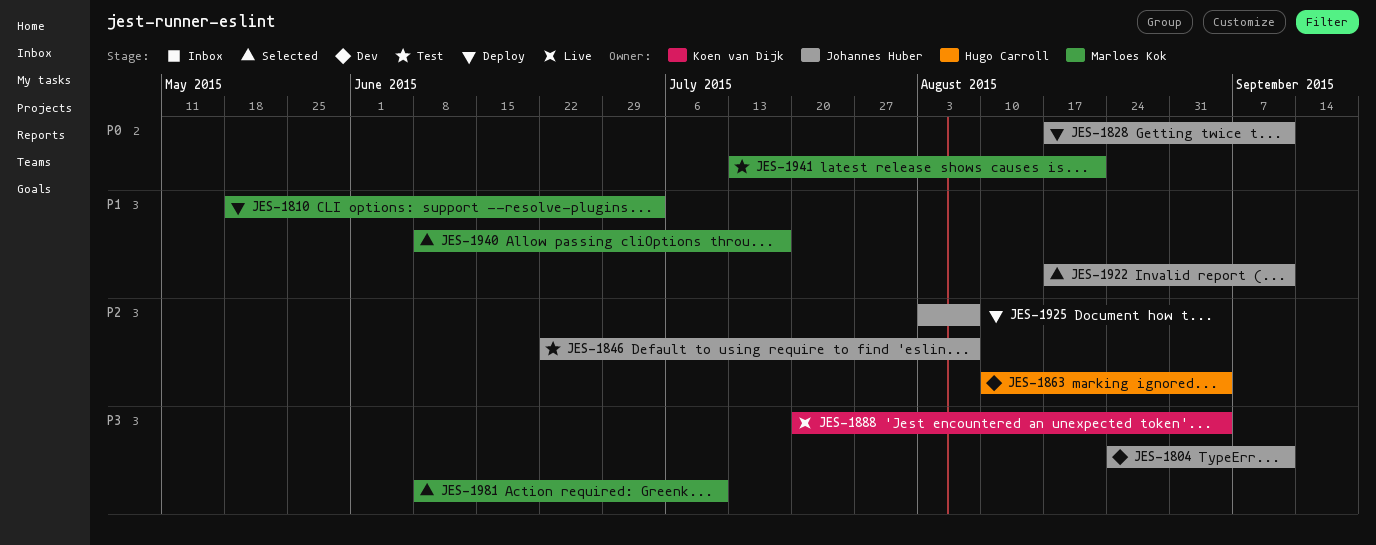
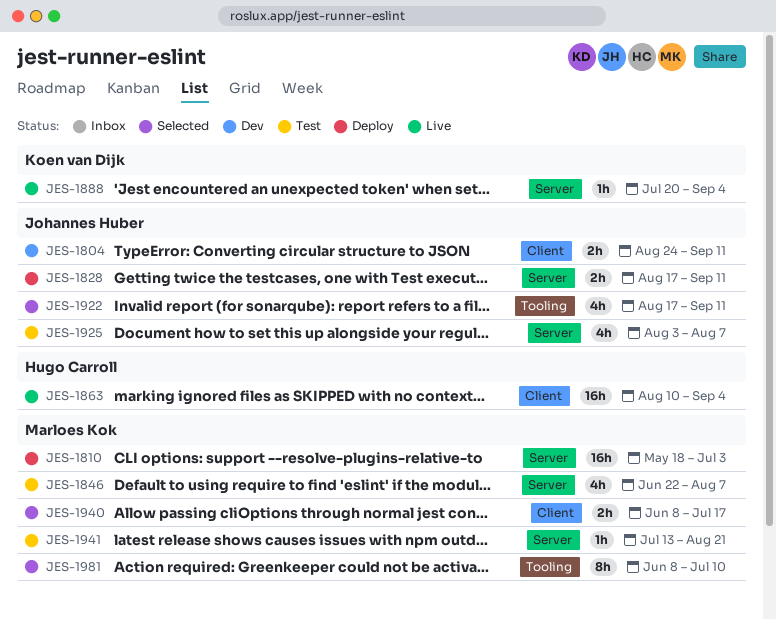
JES-1846, owner: Johannes Huber -> Marloes Kok
JES-1863, status: Dev -> Live
JES-1925, status: Deploy -> Test

